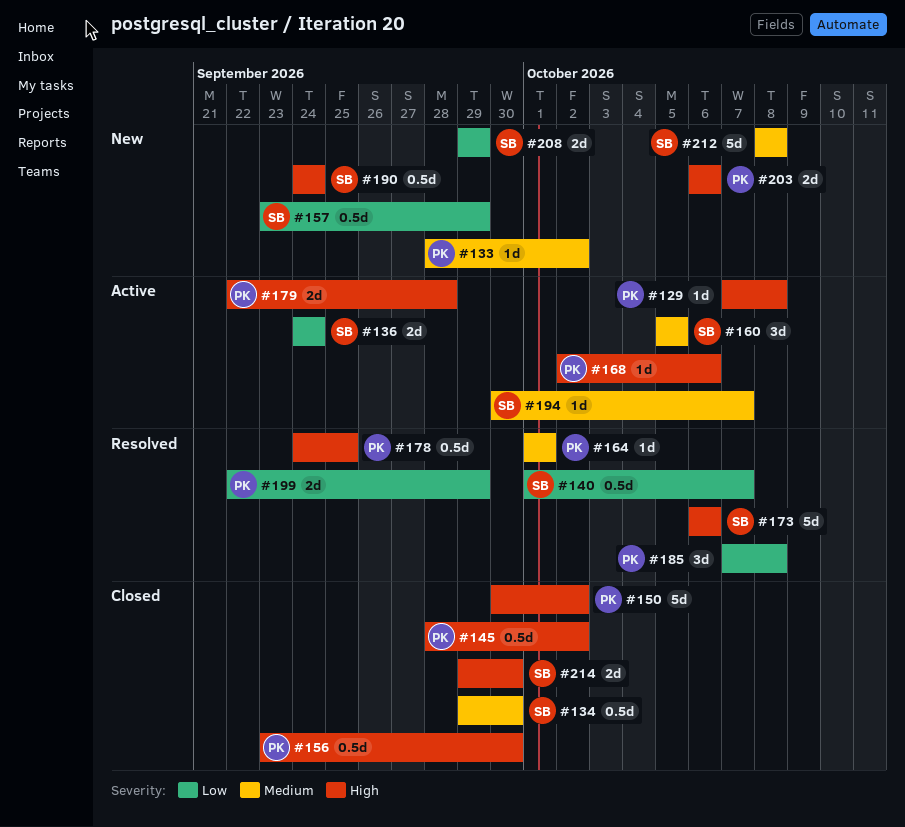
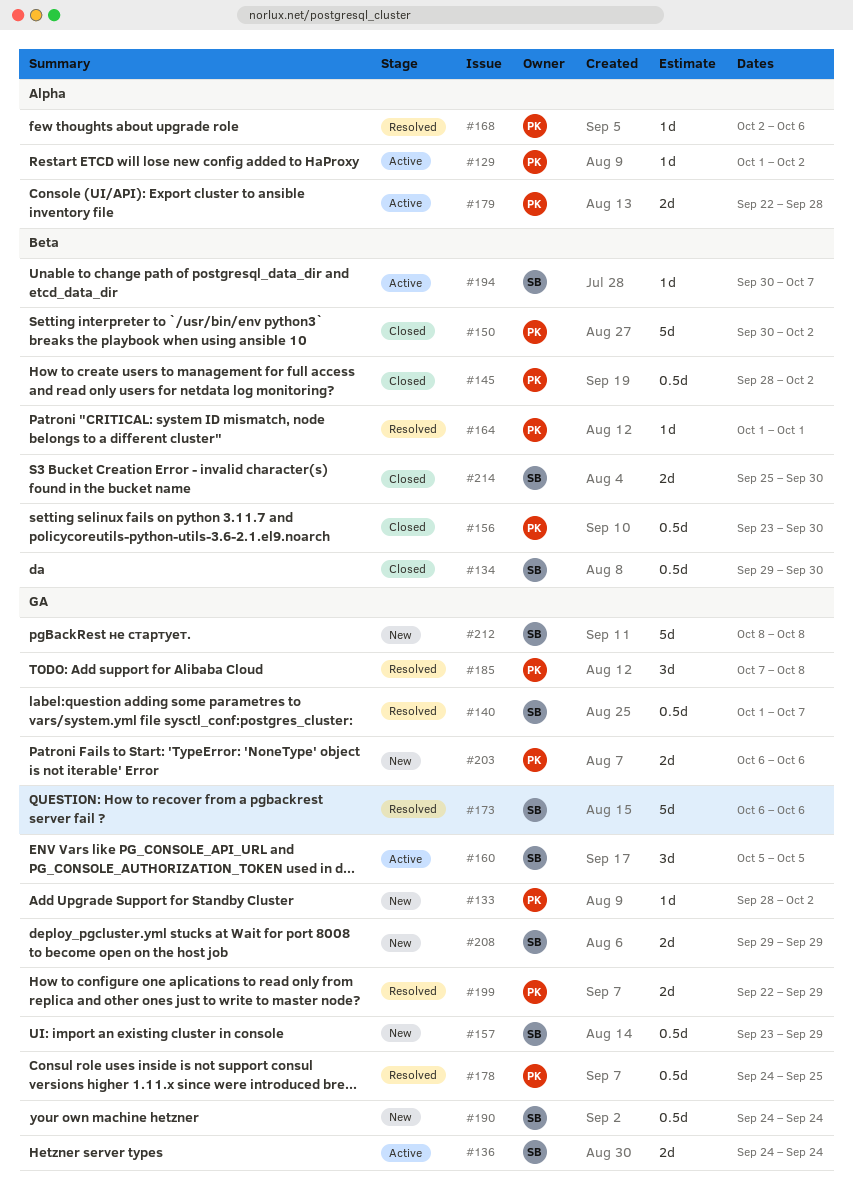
#129, start: Oct 7 -> Oct 1
#129, due: Oct 8 -> Oct 2
#168, status: Active -> Resolved
#214, start: Sep 29 -> Sep 25

